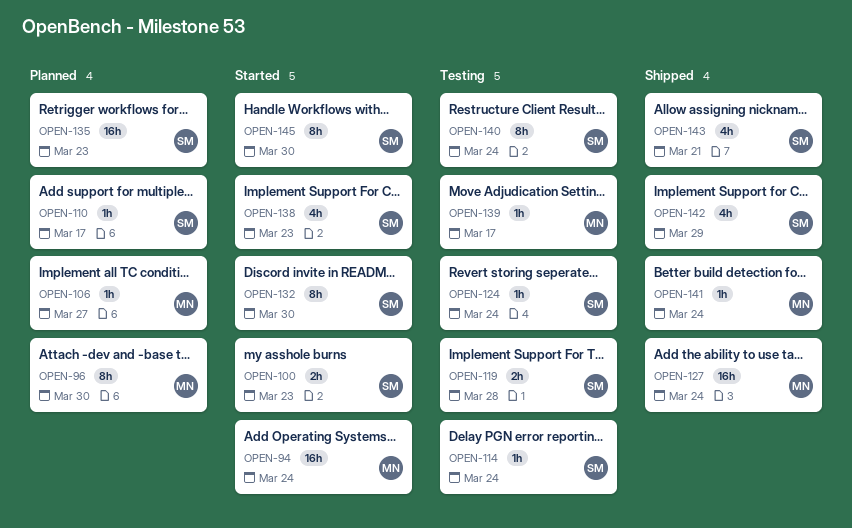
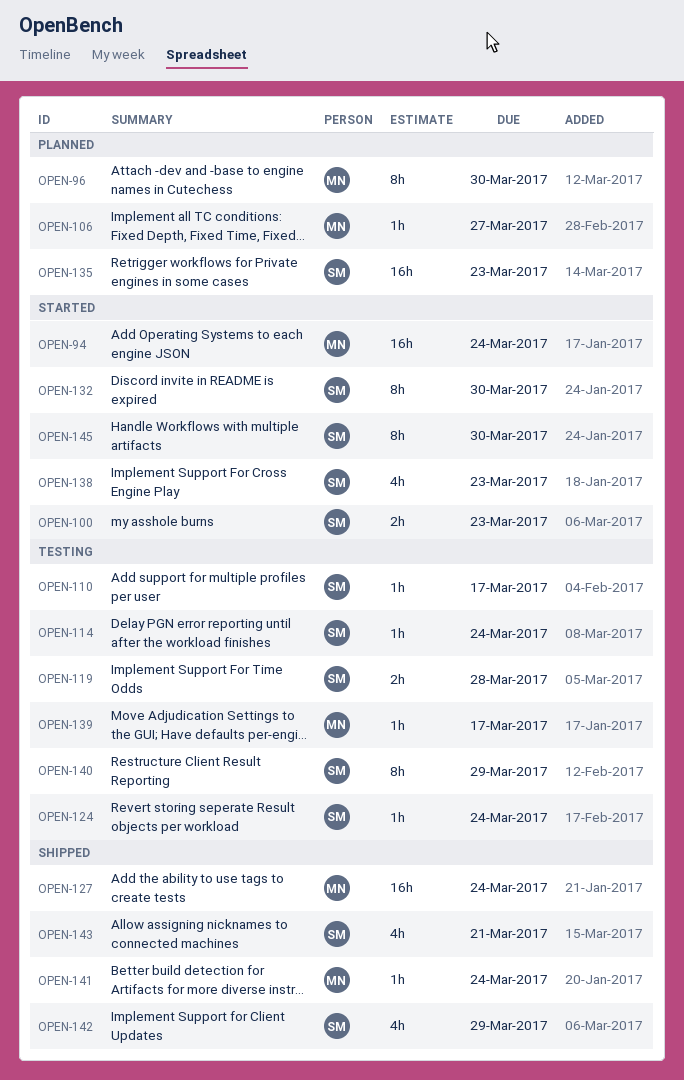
OPEN-110, status: Planned -> Testing
OPEN-140, due: Mar 24 -> Mar 29

